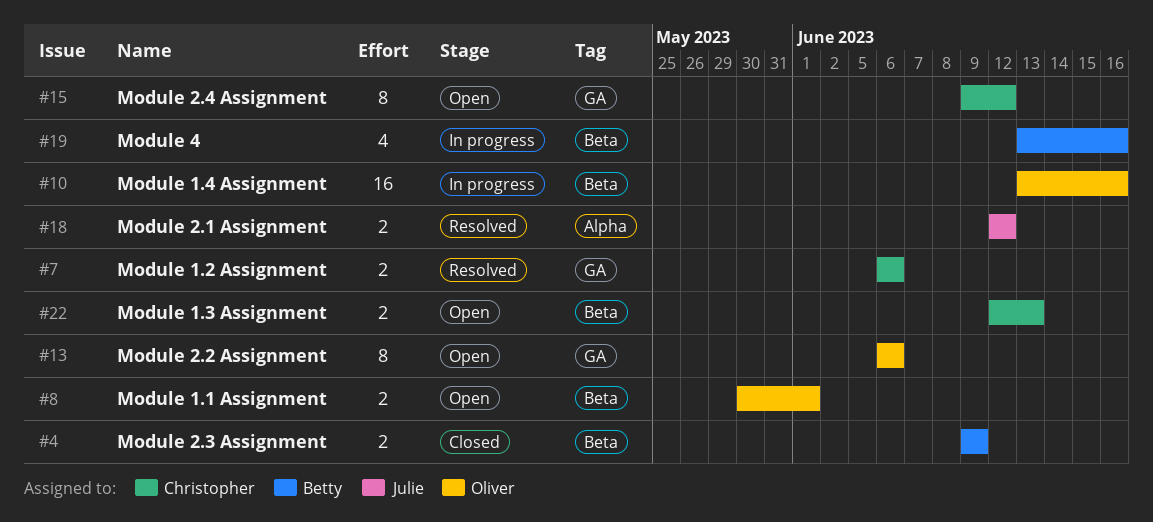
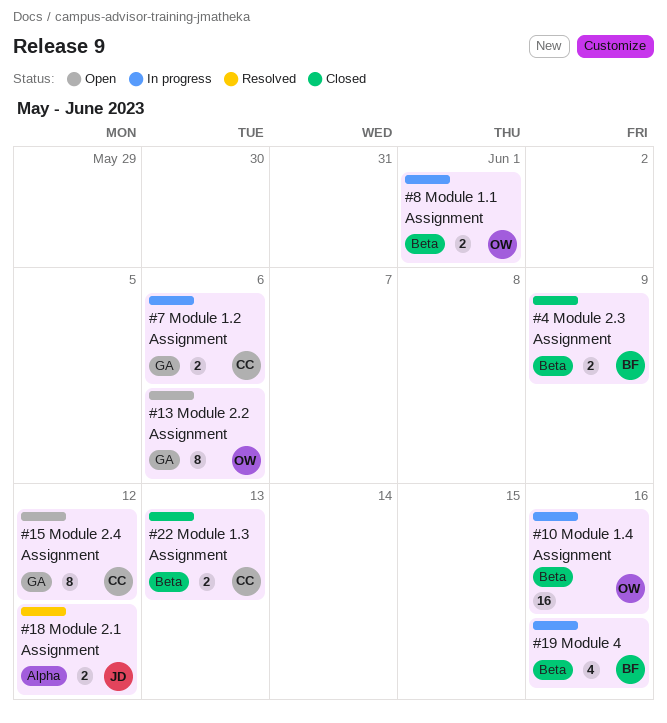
#7, status: Resolved -> In progress
#8, status: Open -> In progress
#22, status: Open -> Closed

